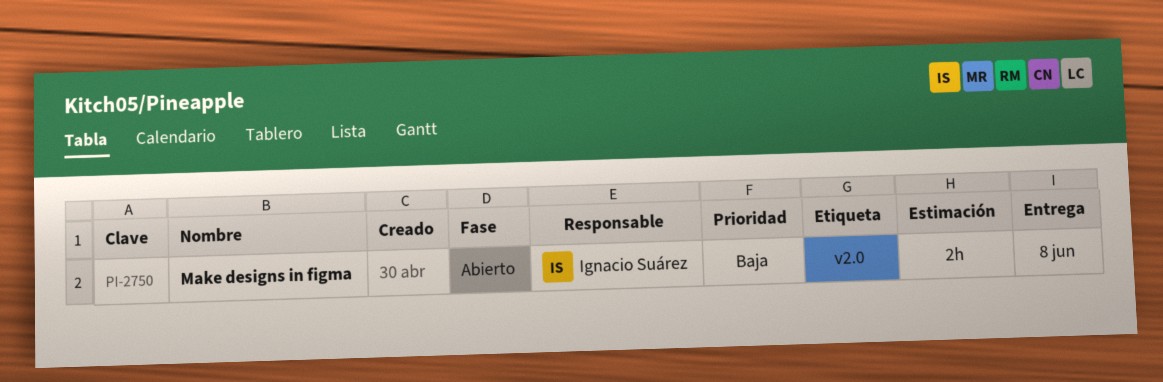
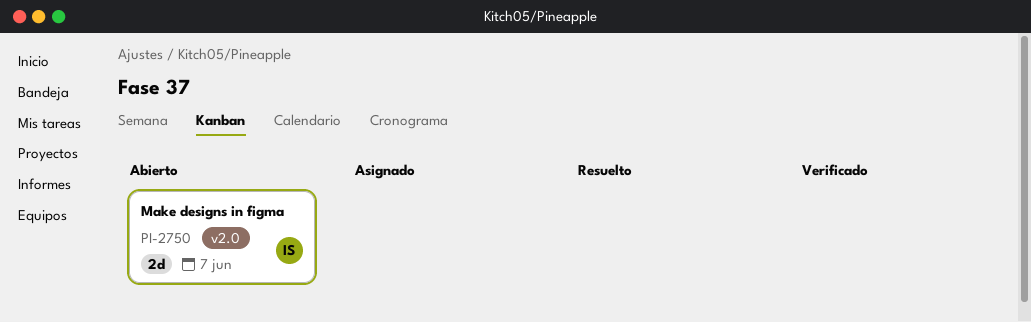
PI-2750, estimate: 2h -> 2d
PI-2750, due: Jun 8 -> Jun 7

